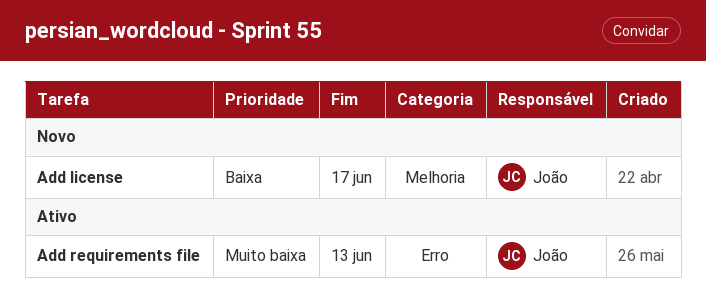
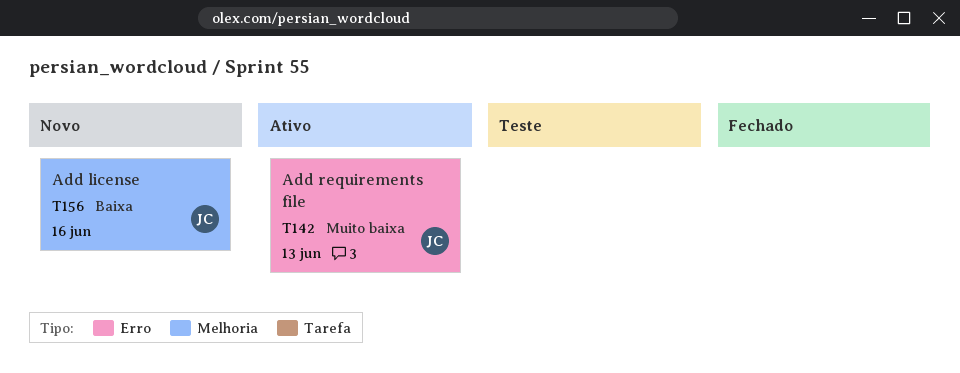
Add license, due: Jun 17 -> Jun 16

